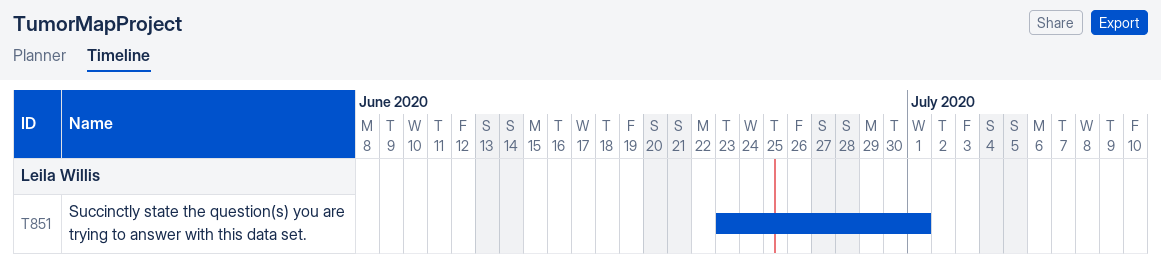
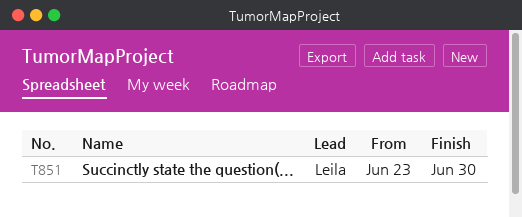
T851, due: Jul 1 -> Jun 30

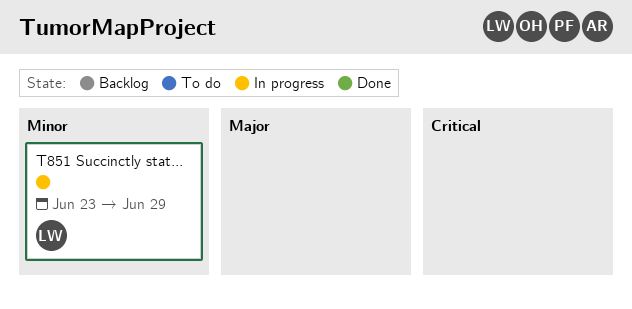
T851, due: Jun 30 -> Jun 29

